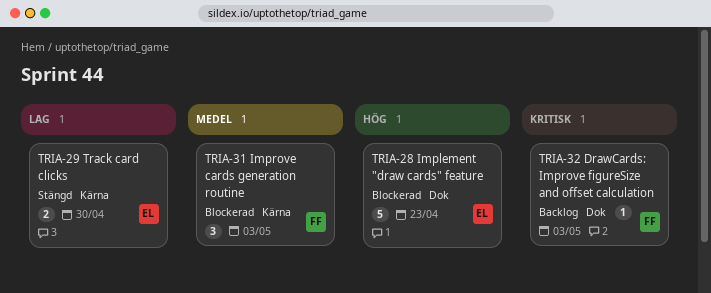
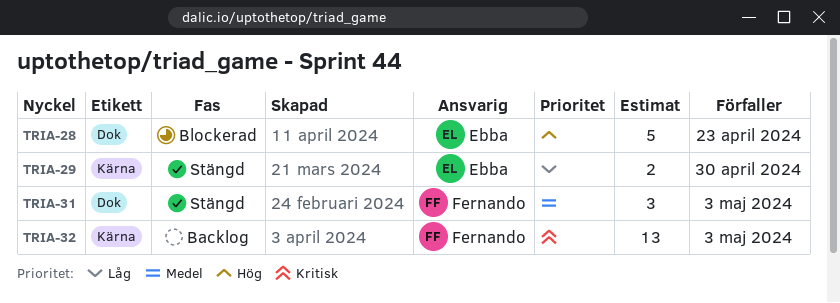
TRIA-31, status: Blockerad -> Stängd
TRIA-31, label: Kärna -> Dok
TRIA-32, label: Dok -> Kärna
TRIA-32, estimate: 1 -> 13

